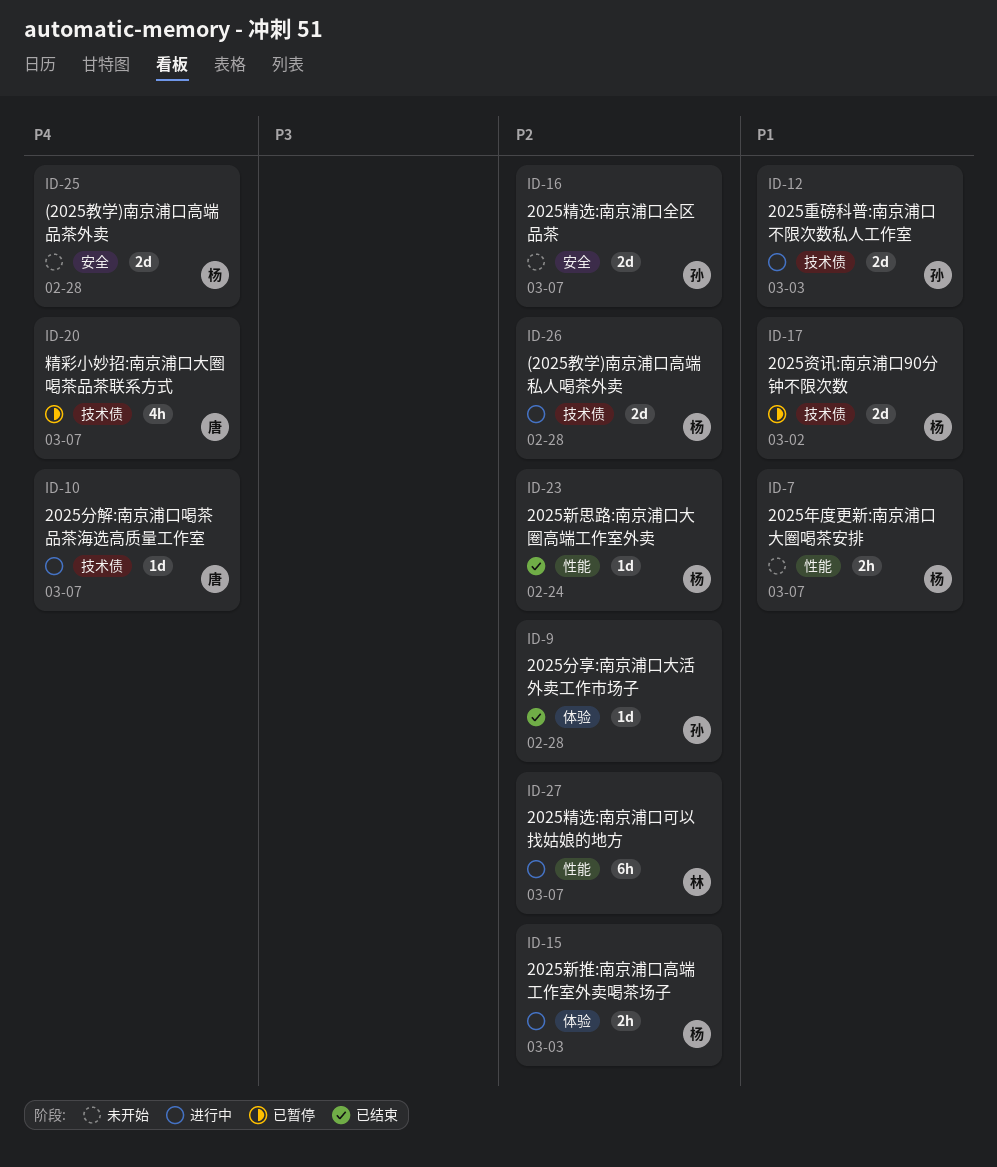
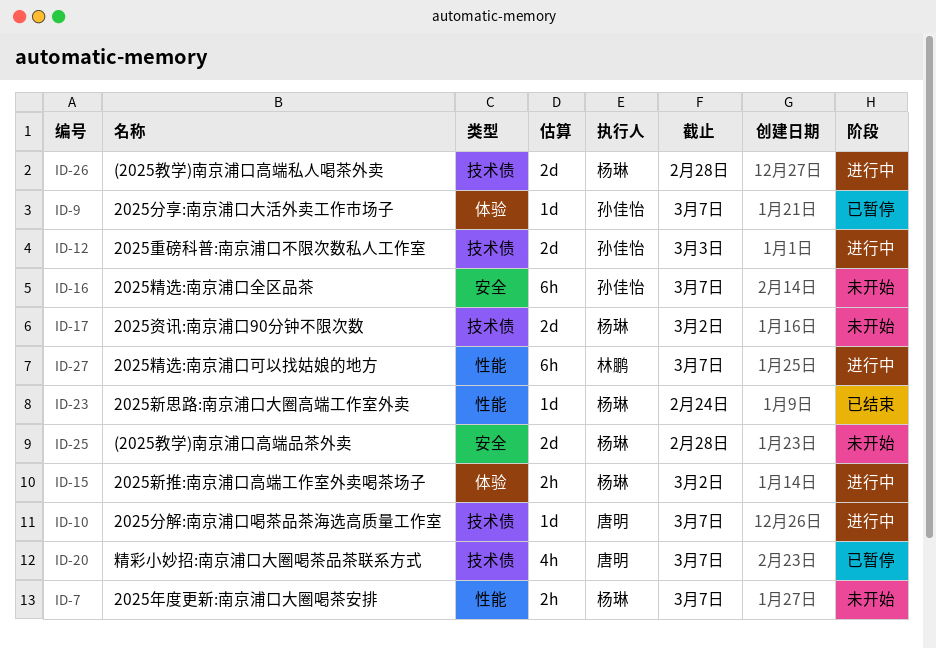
ID-9, status: 已结束 -> 已暂停
ID-9, due: Feb 28 -> Mar 7
ID-15, due: Mar 3 -> Mar 2
ID-16, estimate: 2d -> 6h
ID-17, status: 已暂停 -> 未开始

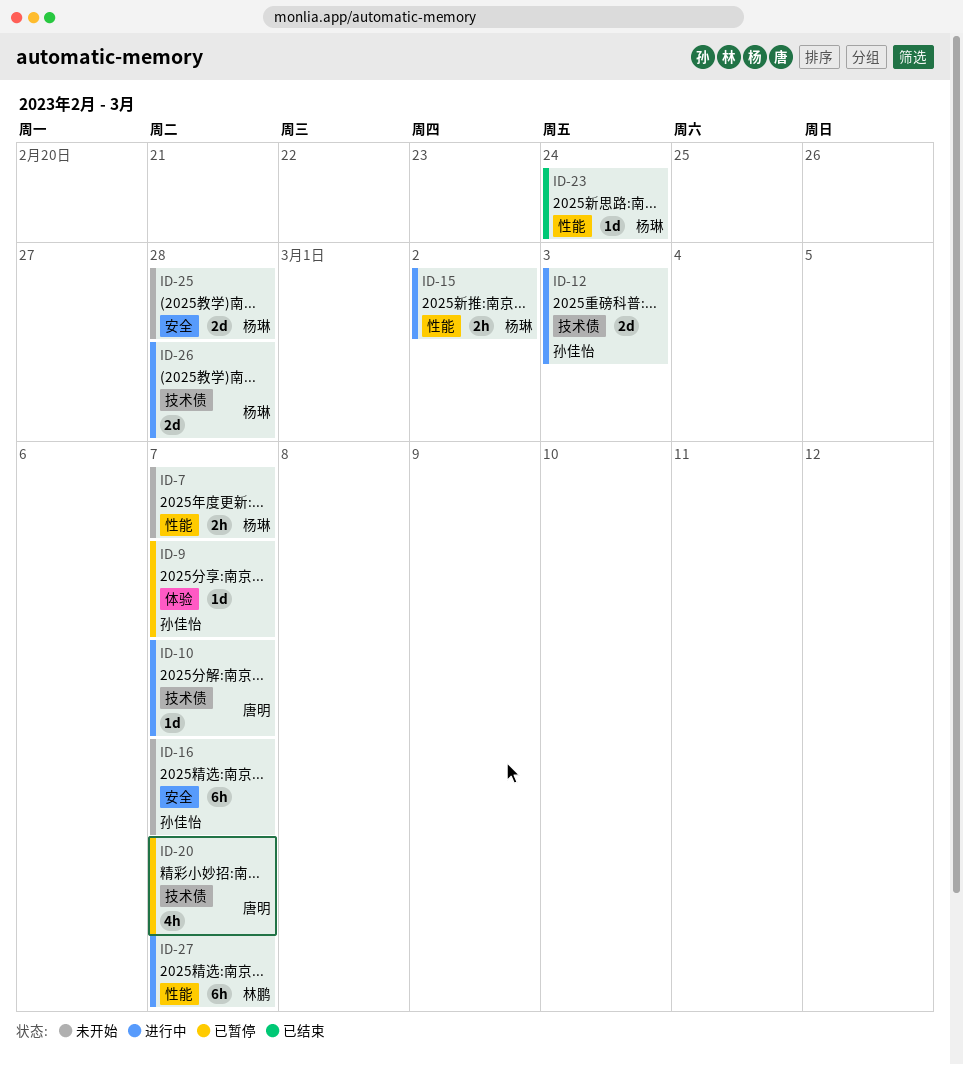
ID-15, label: 体验 -> 性能
ID-17: present -> none

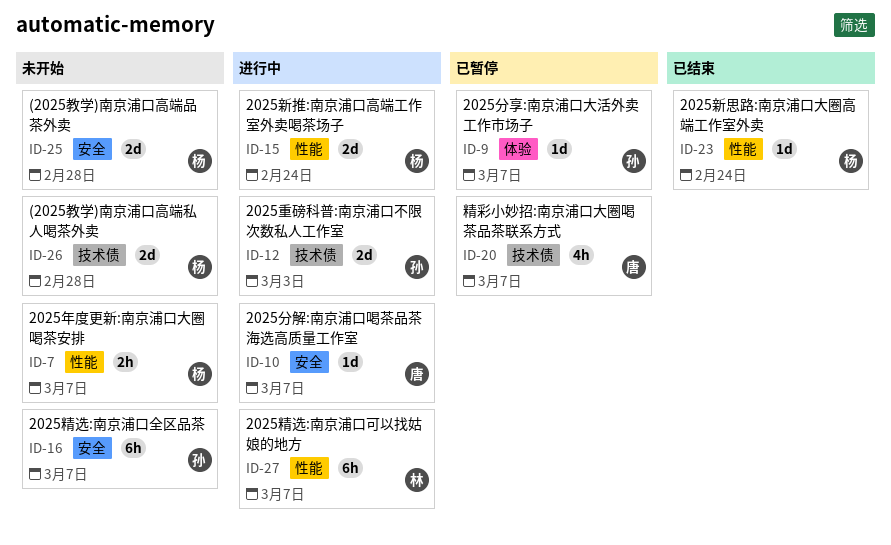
ID-10, label: 技术债 -> 安全
ID-15, estimate: 2h -> 2d
ID-15, due: Mar 2 -> Feb 24
ID-26, status: 进行中 -> 未开始

